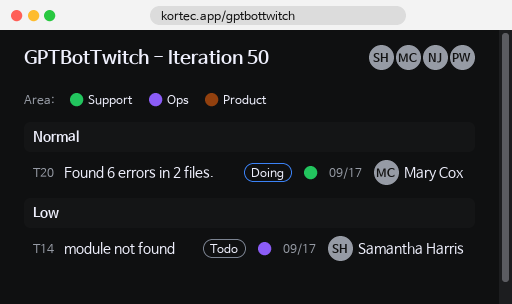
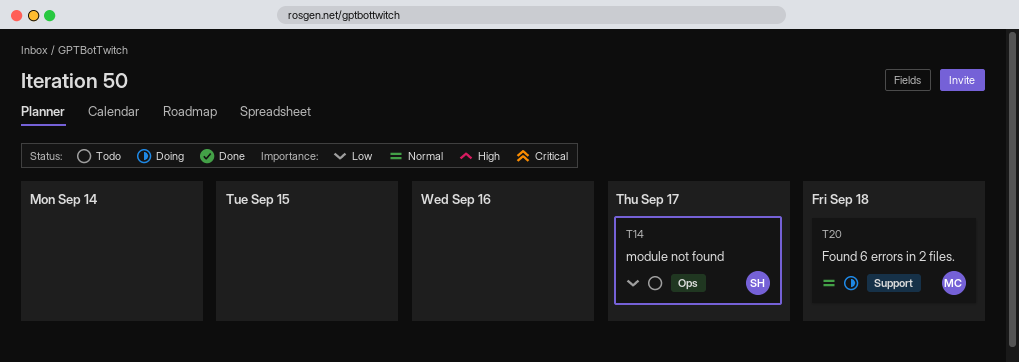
T20, due: Sep 17 -> Sep 18

